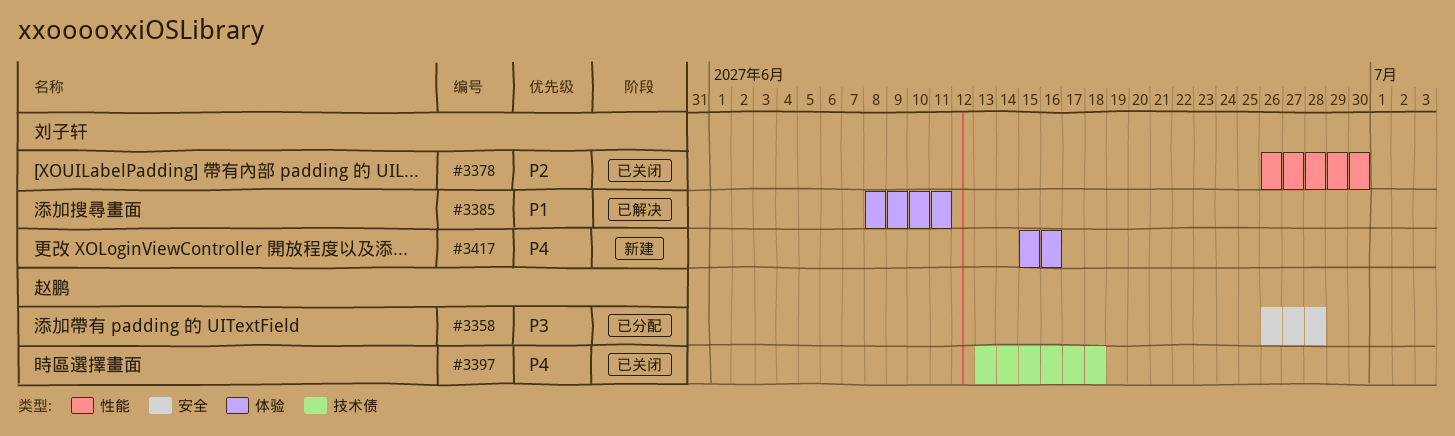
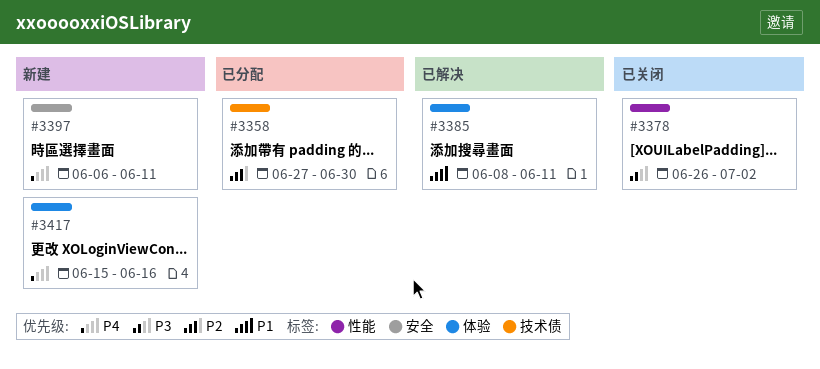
#3358, priority: P3 -> P2
#3358, label: 安全 -> 技术债
#3358, start: Jun 26 -> Jun 27
#3358, due: Jun 28 -> Jun 30
#3378, priority: P2 -> P3
#3378, due: Jun 30 -> Jul 2
#3397, status: 已关闭 -> 新建
#3397, label: 技术债 -> 安全
#3397, start: Jun 13 -> Jun 6
#3397, due: Jun 18 -> Jun 11

